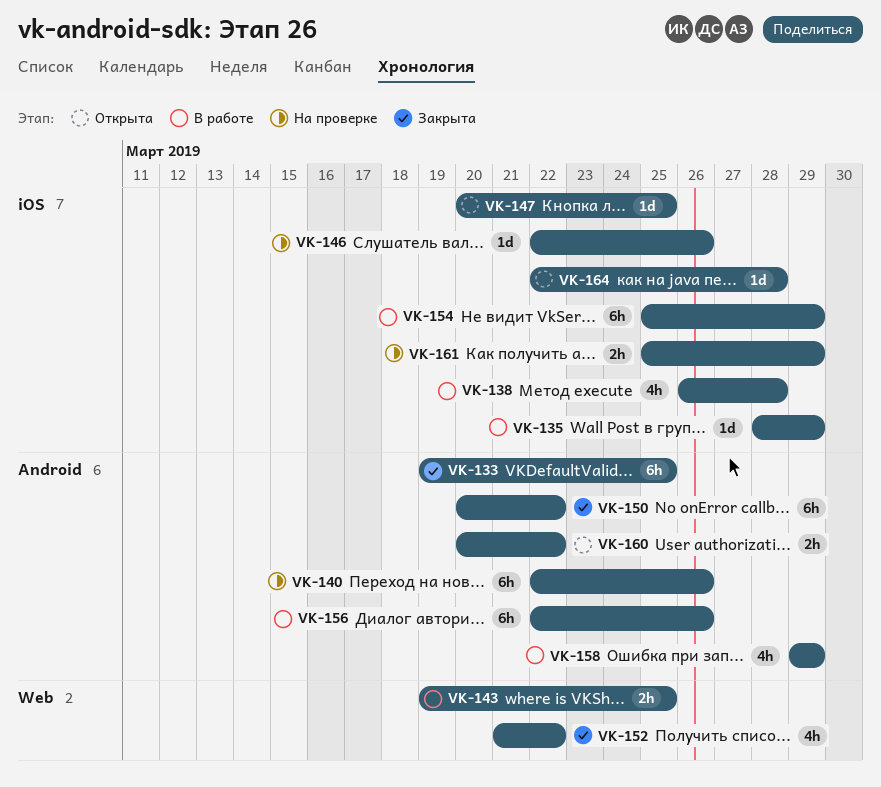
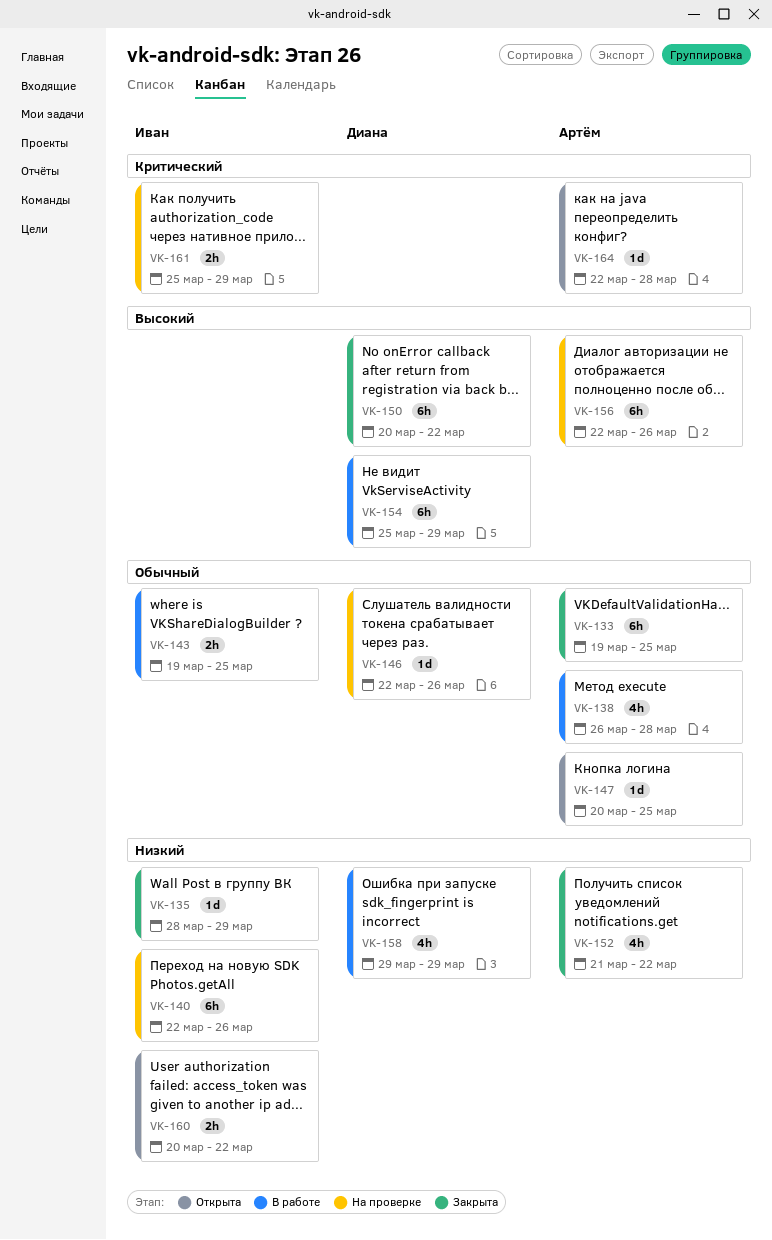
VK-135, status: В работе -> Закрыта
VK-156, status: В работе -> На проверке

